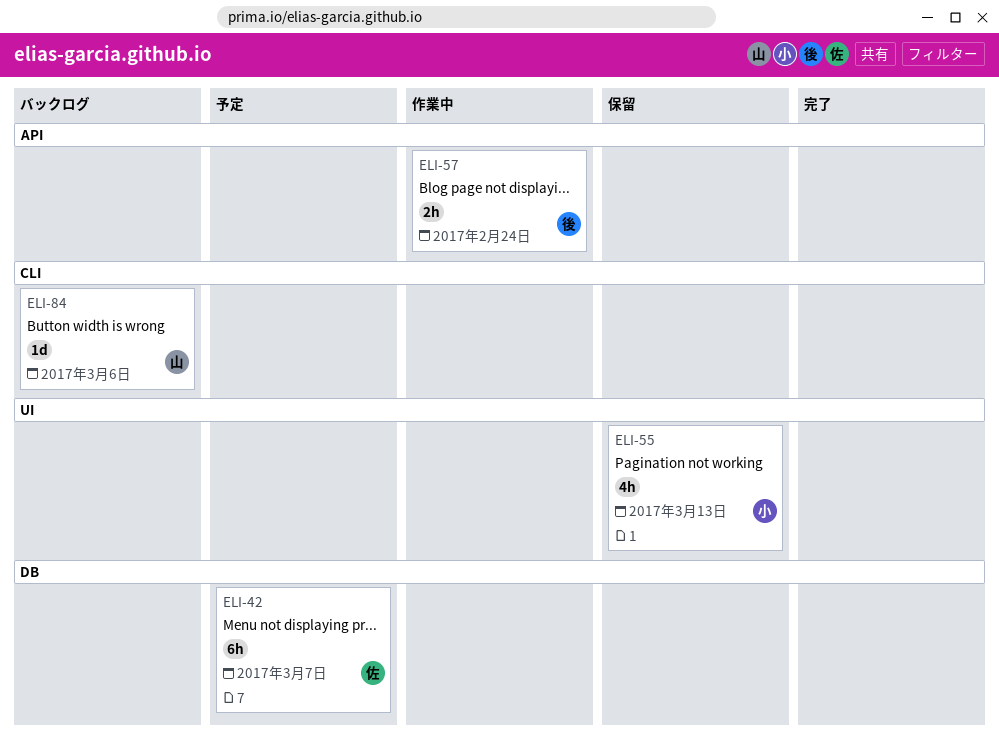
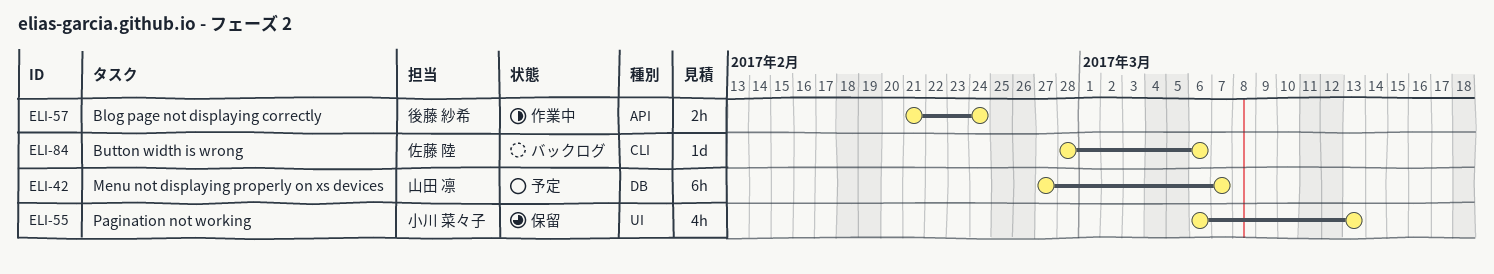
ELI-42, owner: 佐藤 陸 -> 山田 凛
ELI-84, owner: 山田 凛 -> 佐藤 陸

